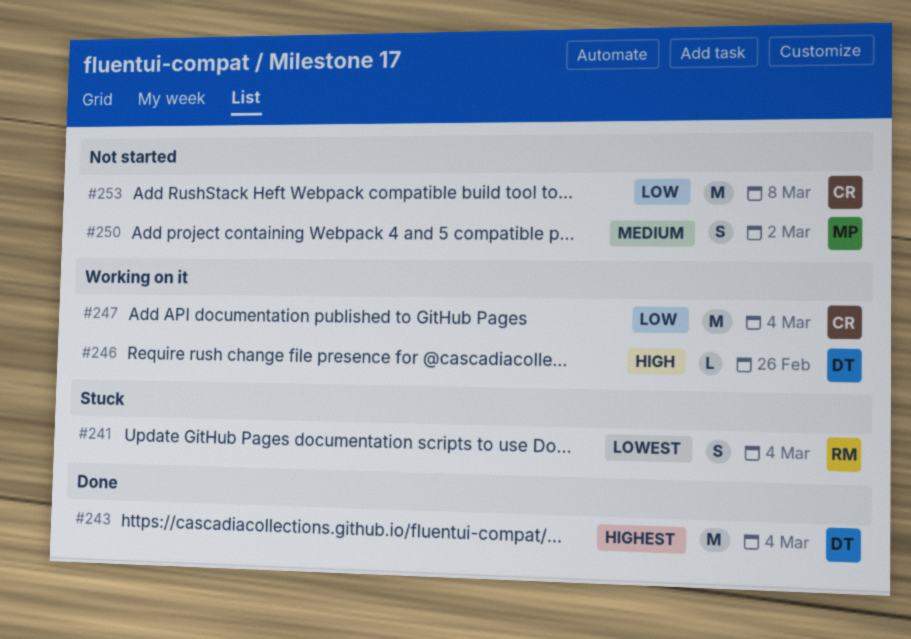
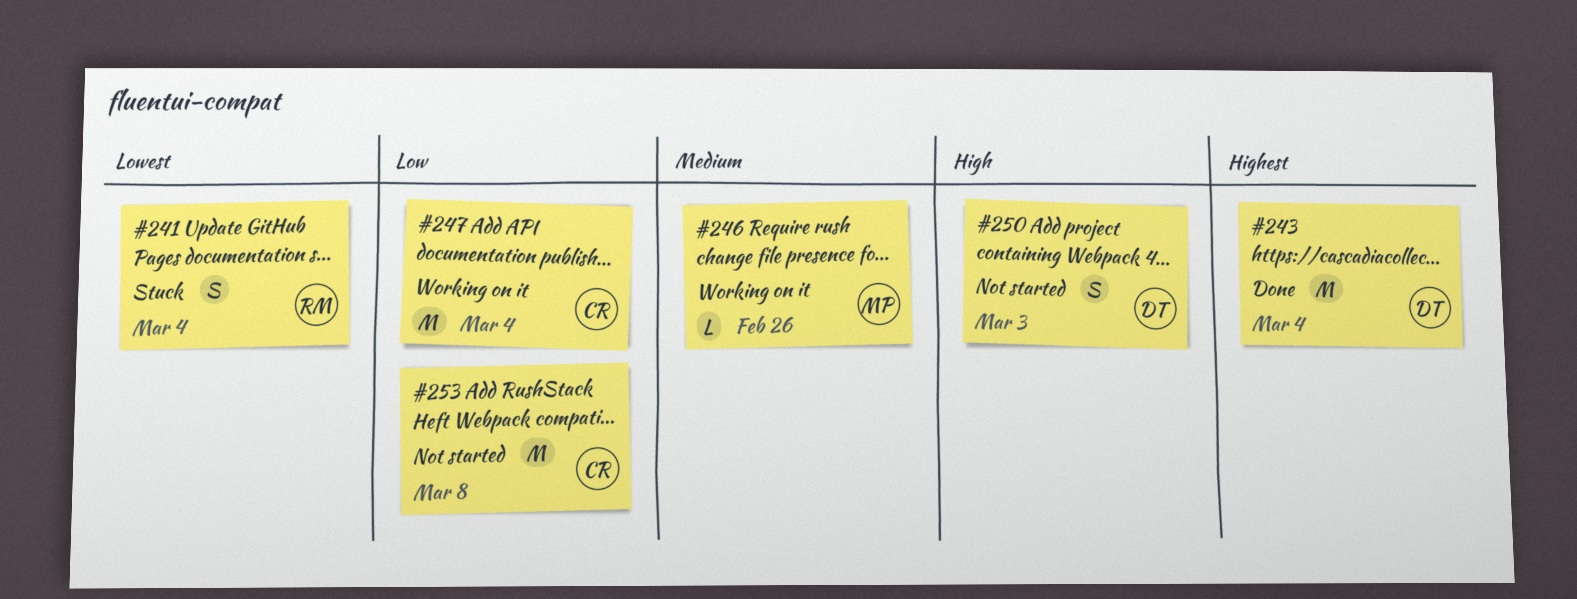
#246, owner: DT -> MP
#246, priority: High -> Medium
#250, owner: MP -> DT
#250, priority: Medium -> High
#250, due: Mar 2 -> Mar 3

